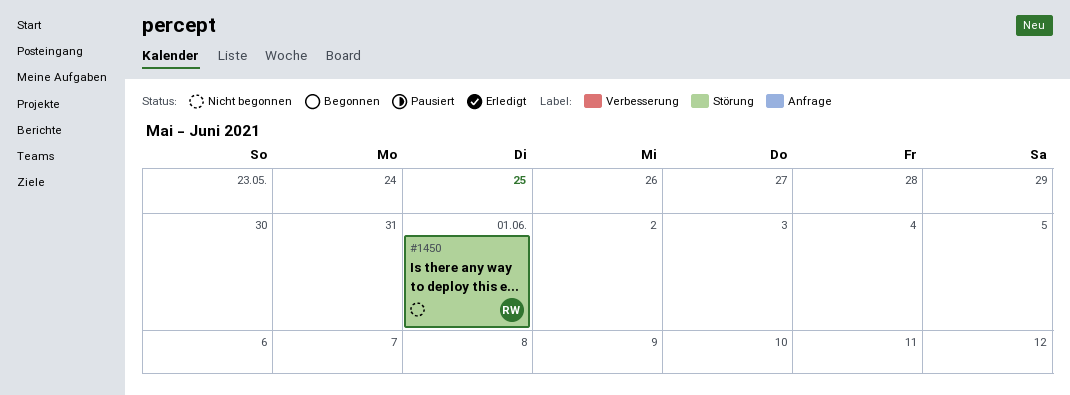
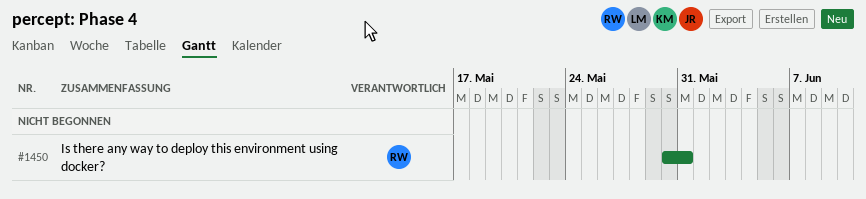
#1450, due: Jun 1 -> May 31

